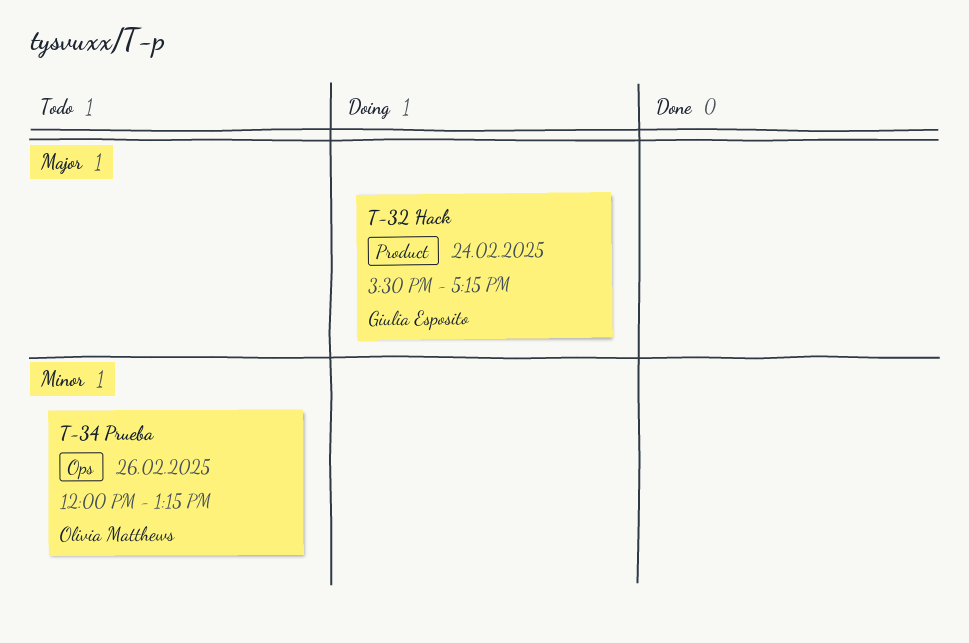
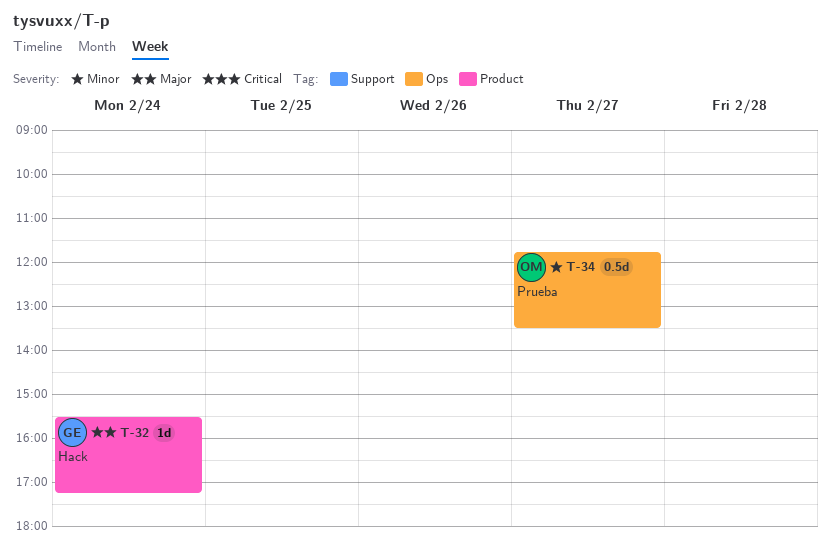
T-34, day: Feb 26 -> Feb 27
T-34, begins: 12:00 -> 11:45
T-34, ends: 13:15 -> 13:30

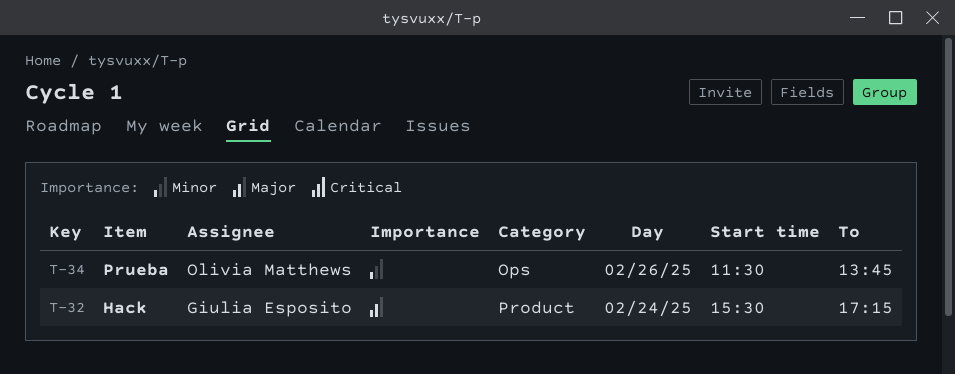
T-34, day: Feb 27 -> Feb 26
T-34, begins: 11:45 -> 11:30
T-34, ends: 13:30 -> 13:45

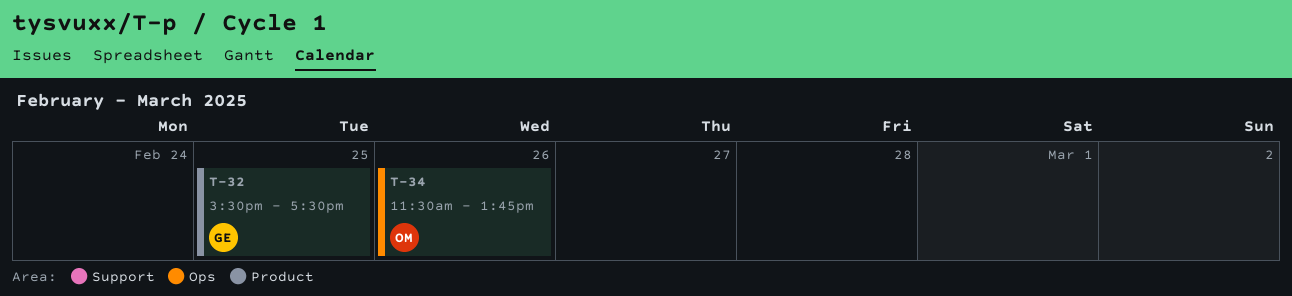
T-32, day: Feb 24 -> Feb 25
T-32, ends: 17:15 -> 17:30

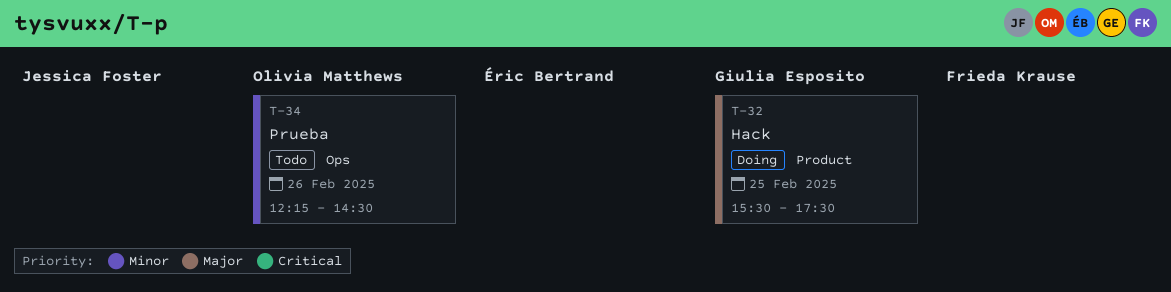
T-34, begins: 11:30 -> 12:15
T-34, ends: 13:45 -> 14:30

